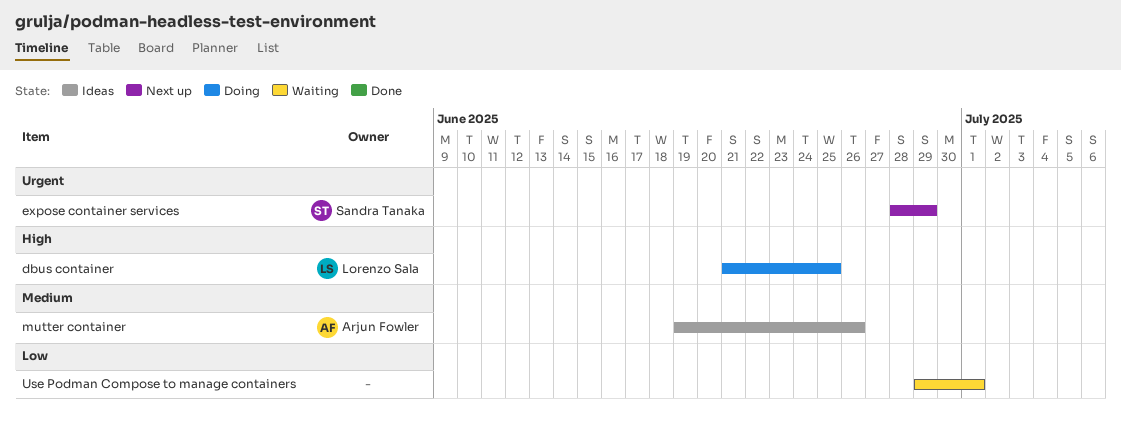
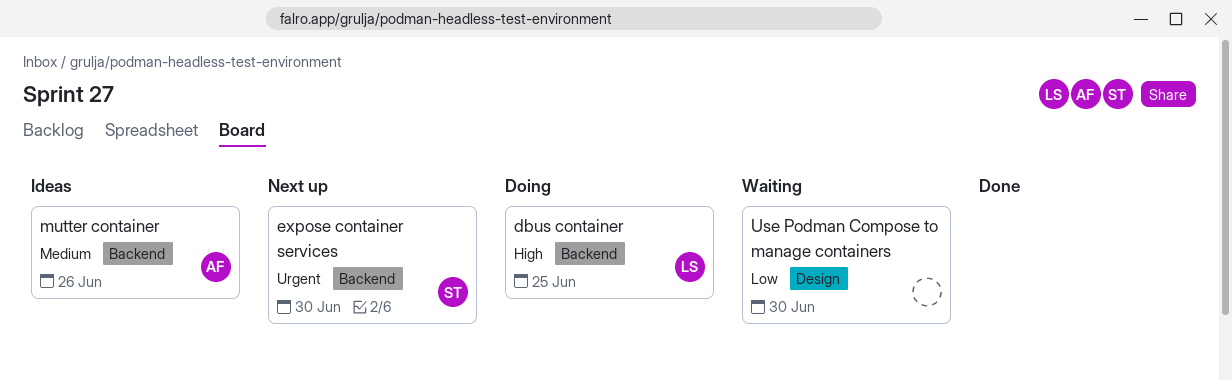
expose container services, due: Jun 29 -> Jun 30
Use Podman Compose to manage containers, due: Jul 1 -> Jun 30

